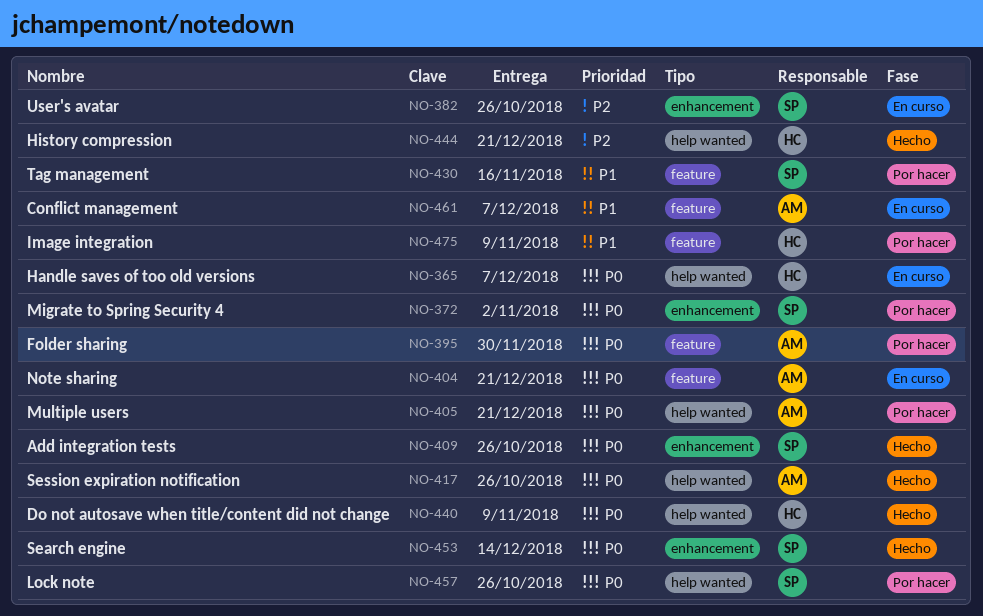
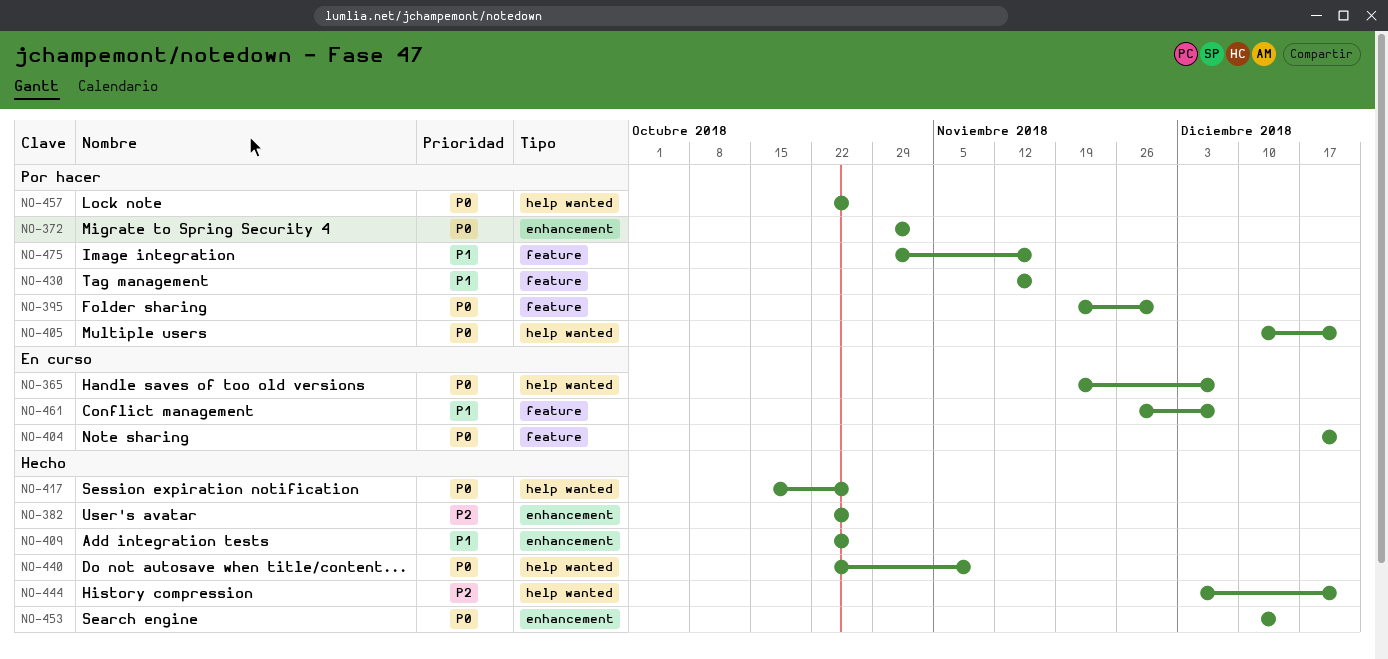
NO-382, status: En curso -> Hecho
NO-409, priority: P0 -> P1
NO-475, due: Nov 9 -> Nov 16

